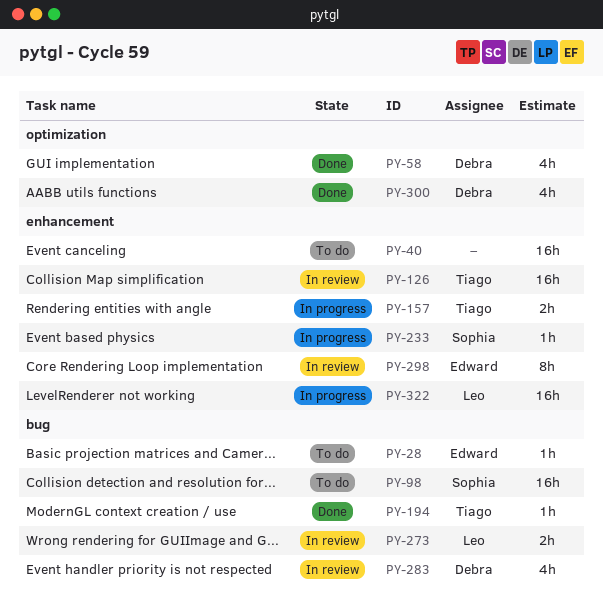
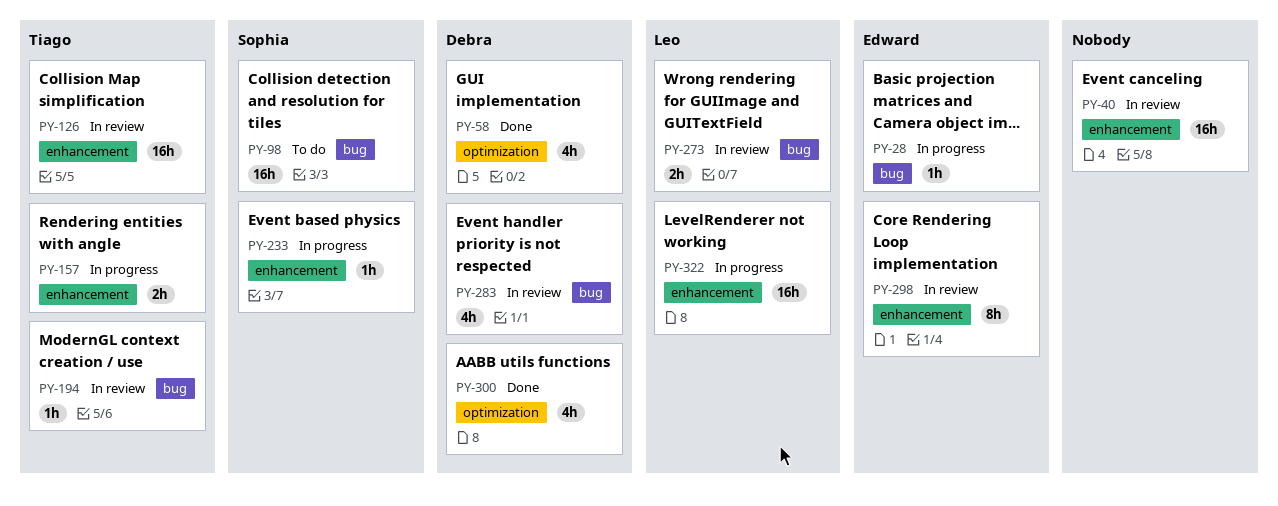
PY-28, status: To do -> In progress
PY-40, status: To do -> In review
PY-194, status: Done -> In review

